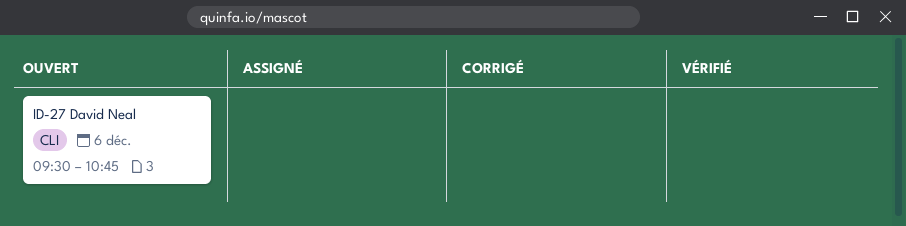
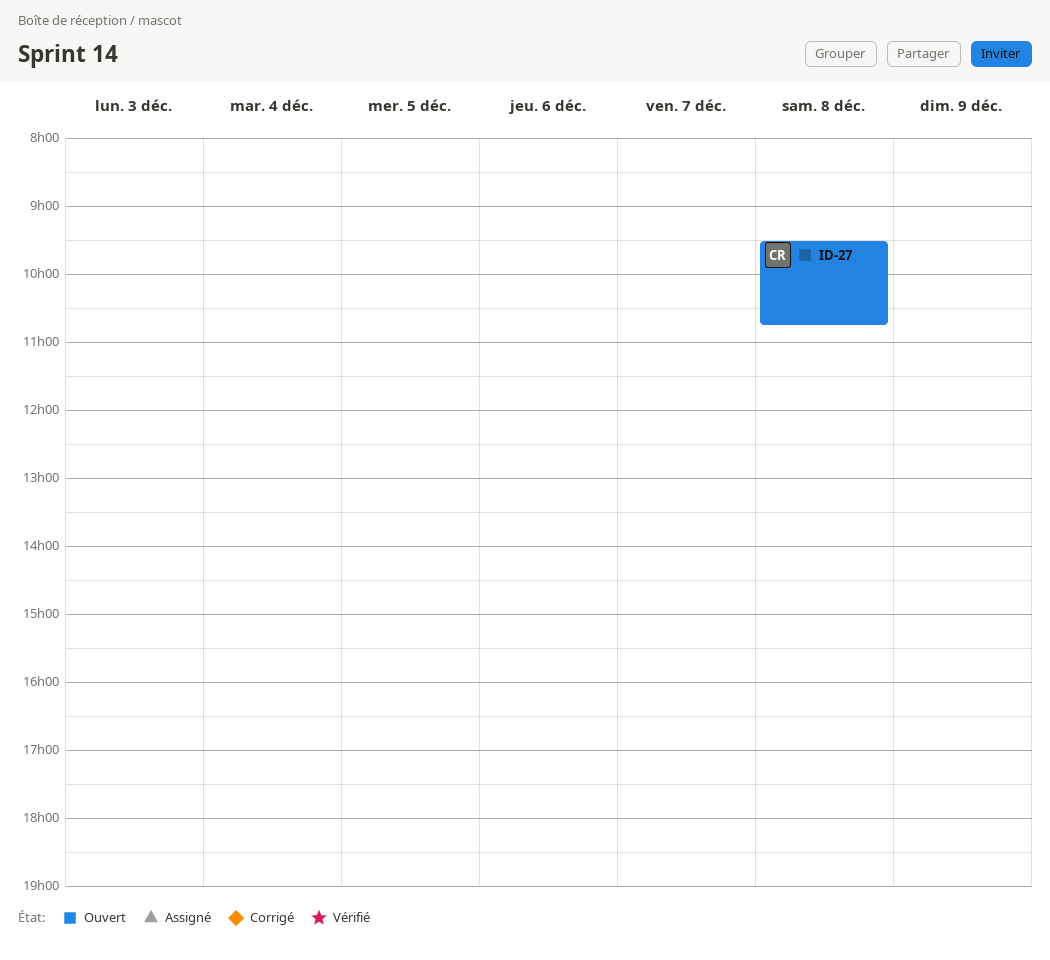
ID-27, day: Dec 6 -> Dec 8

